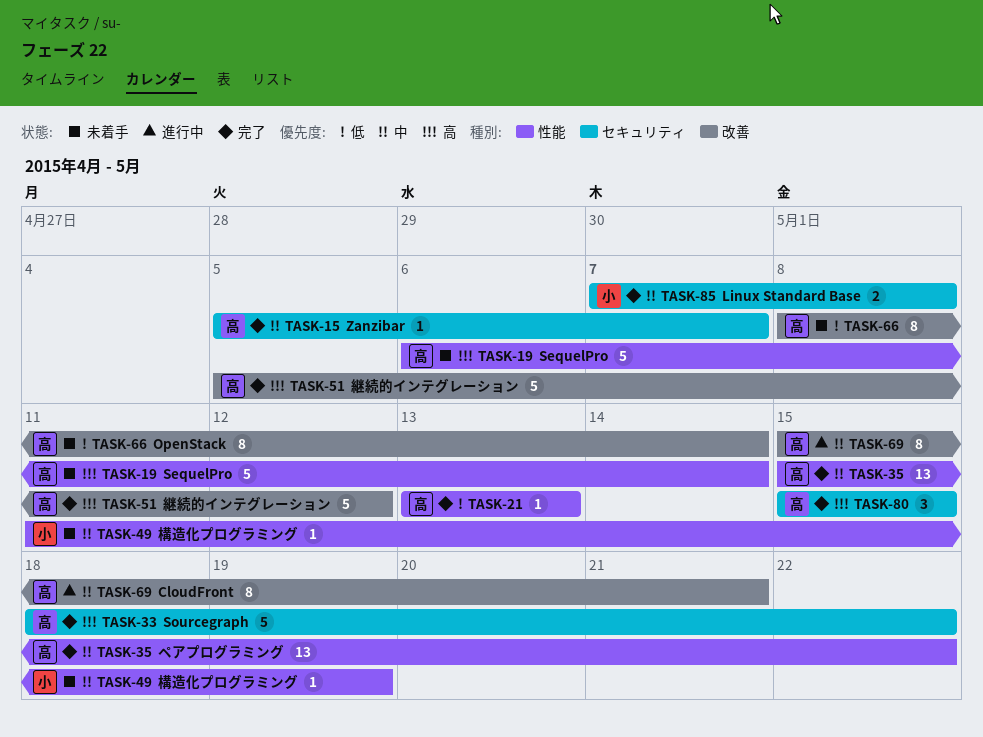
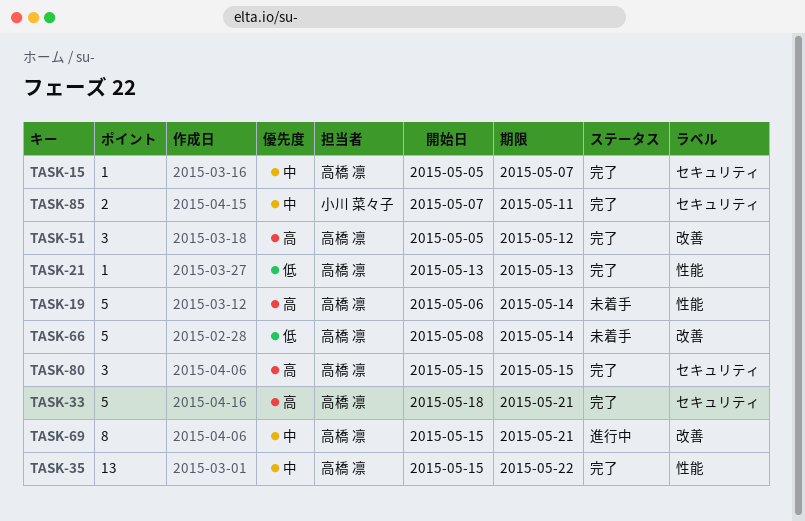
TASK-33, due: May 22 -> May 21
TASK-49: present -> none
TASK-51, estimate: 5 -> 3
TASK-66, estimate: 8 -> 5
TASK-85, due: May 8 -> May 11

